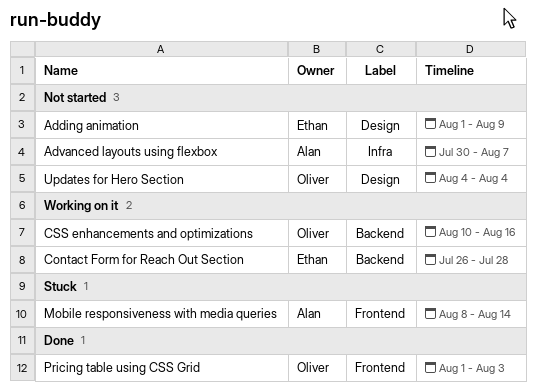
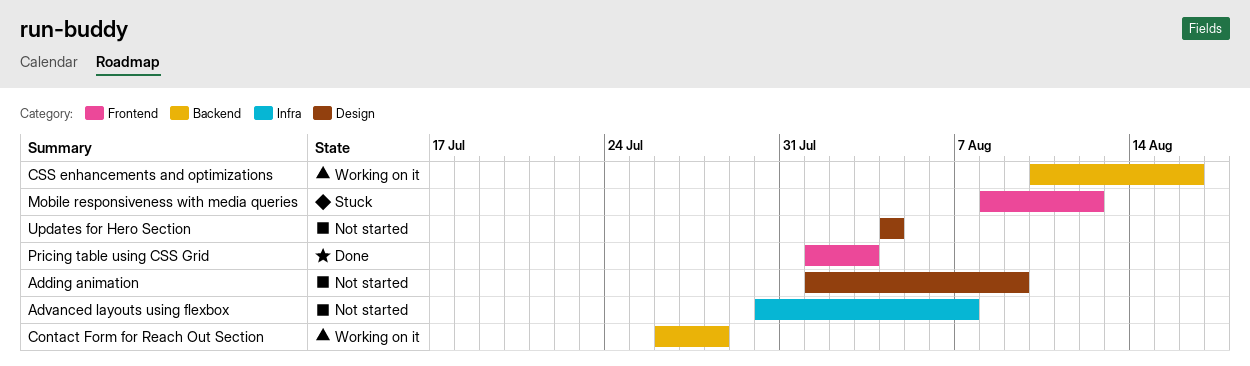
Mobile responsiveness with media queries, due: Aug 14 -> Aug 12

